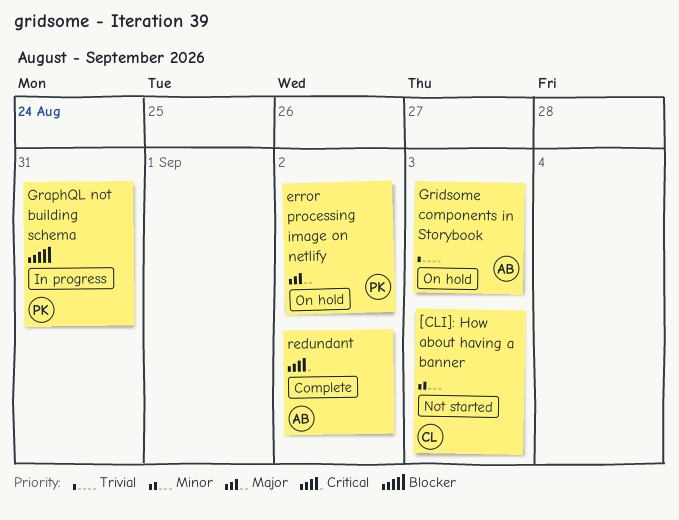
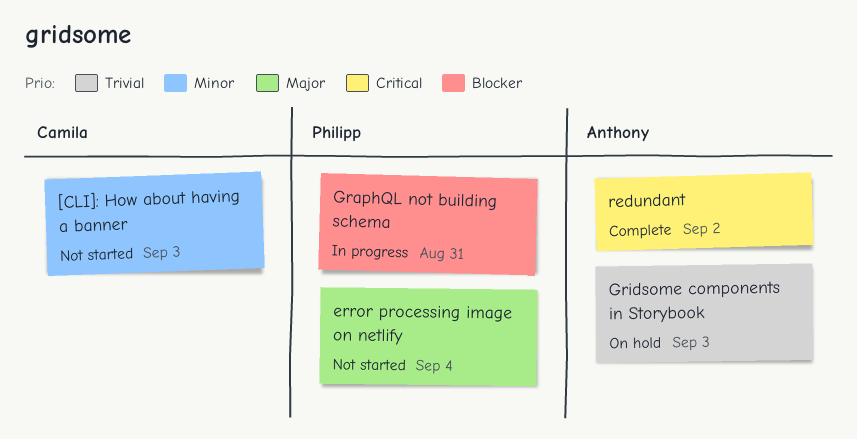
error processing image on netlify, status: On hold -> Not started
error processing image on netlify, due: Sep 2 -> Sep 4

